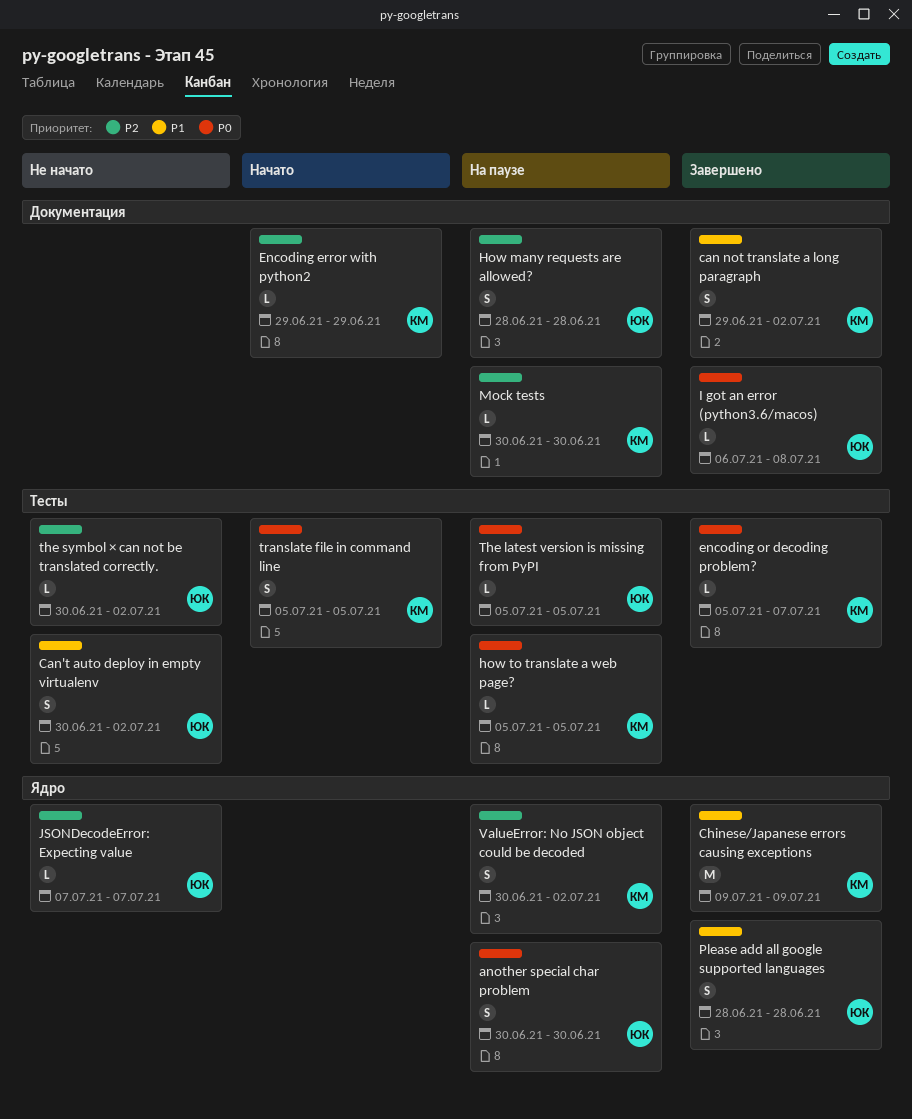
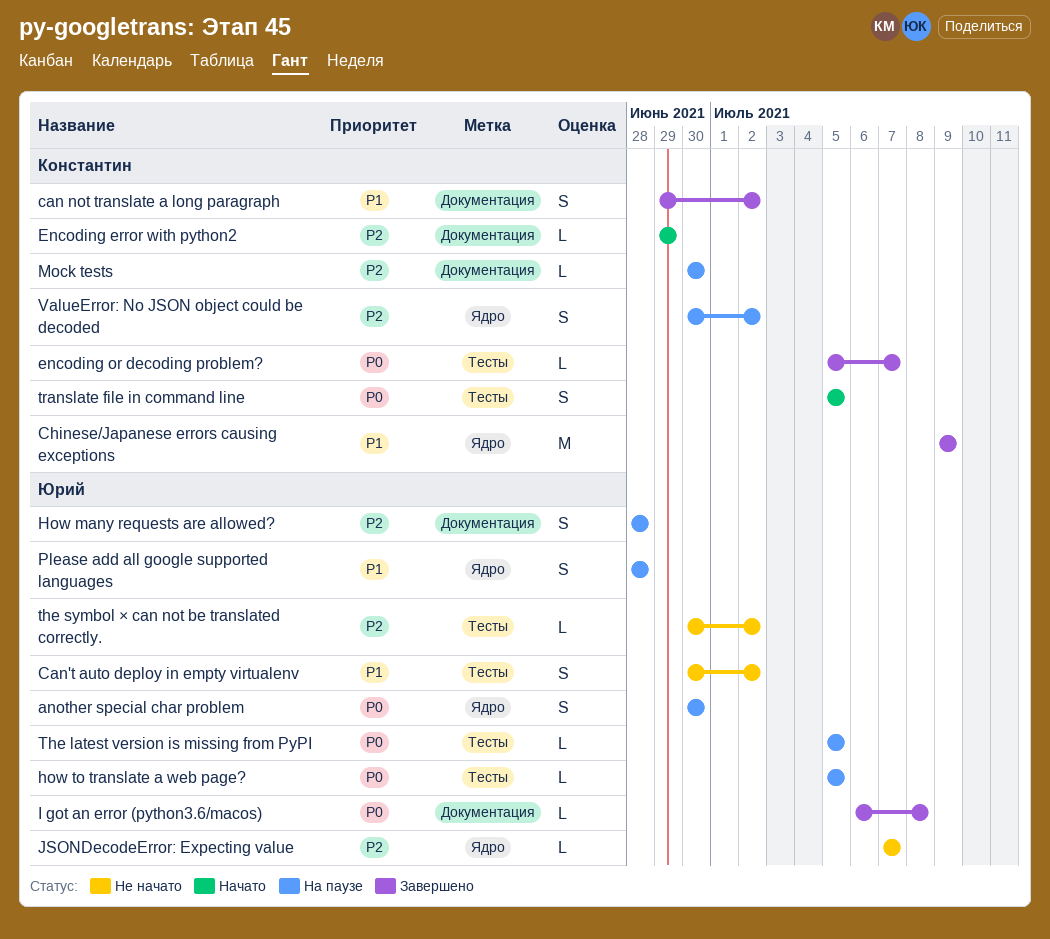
how to translate a web page?, owner: Константин -> Юрий
Please add all google supported languages, status: Завершено -> На паузе

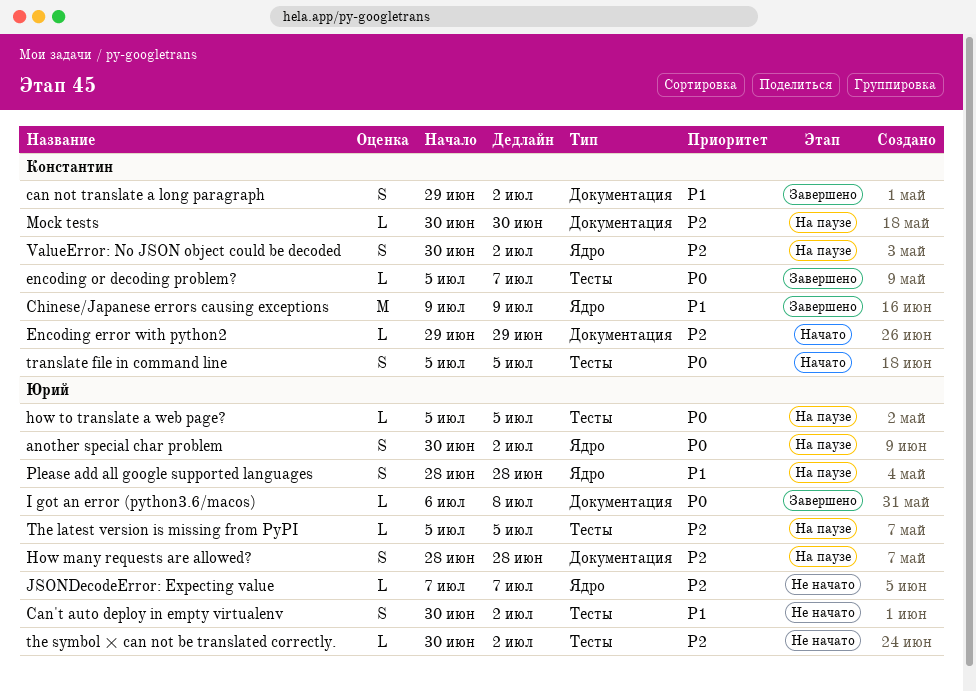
another special char problem, due: Jun 30 -> Jul 2
The latest version is missing from PyPI, priority: P0 -> P2

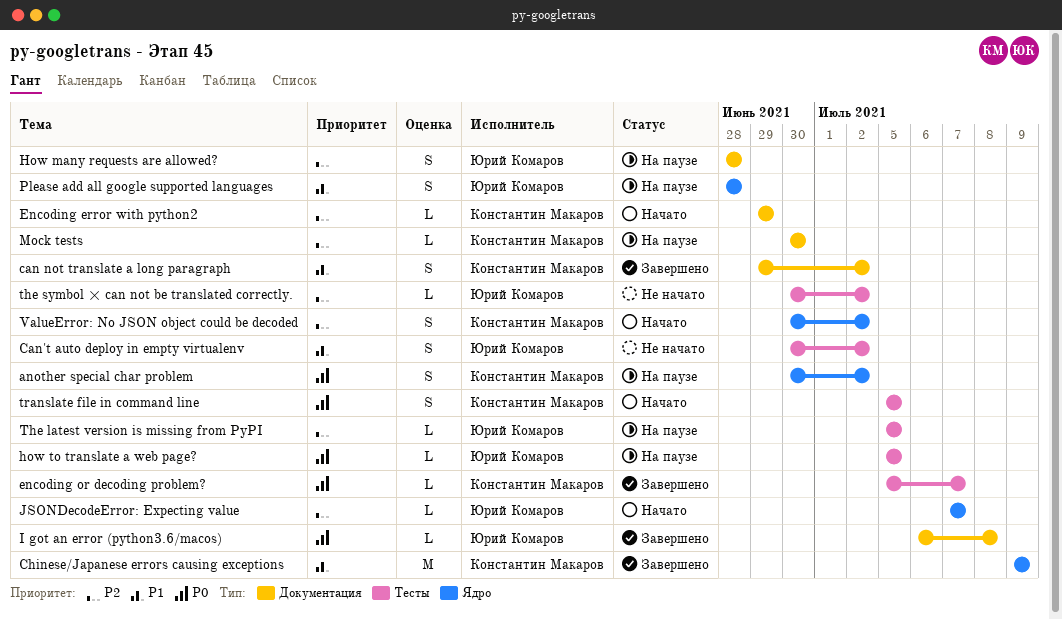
another special char problem, owner: Юрий Комаров -> Константин Макаров
JSONDecodeError: Expecting value, status: Не начато -> Начато
ValueError: No JSON object could be decoded, status: На паузе -> Начато

